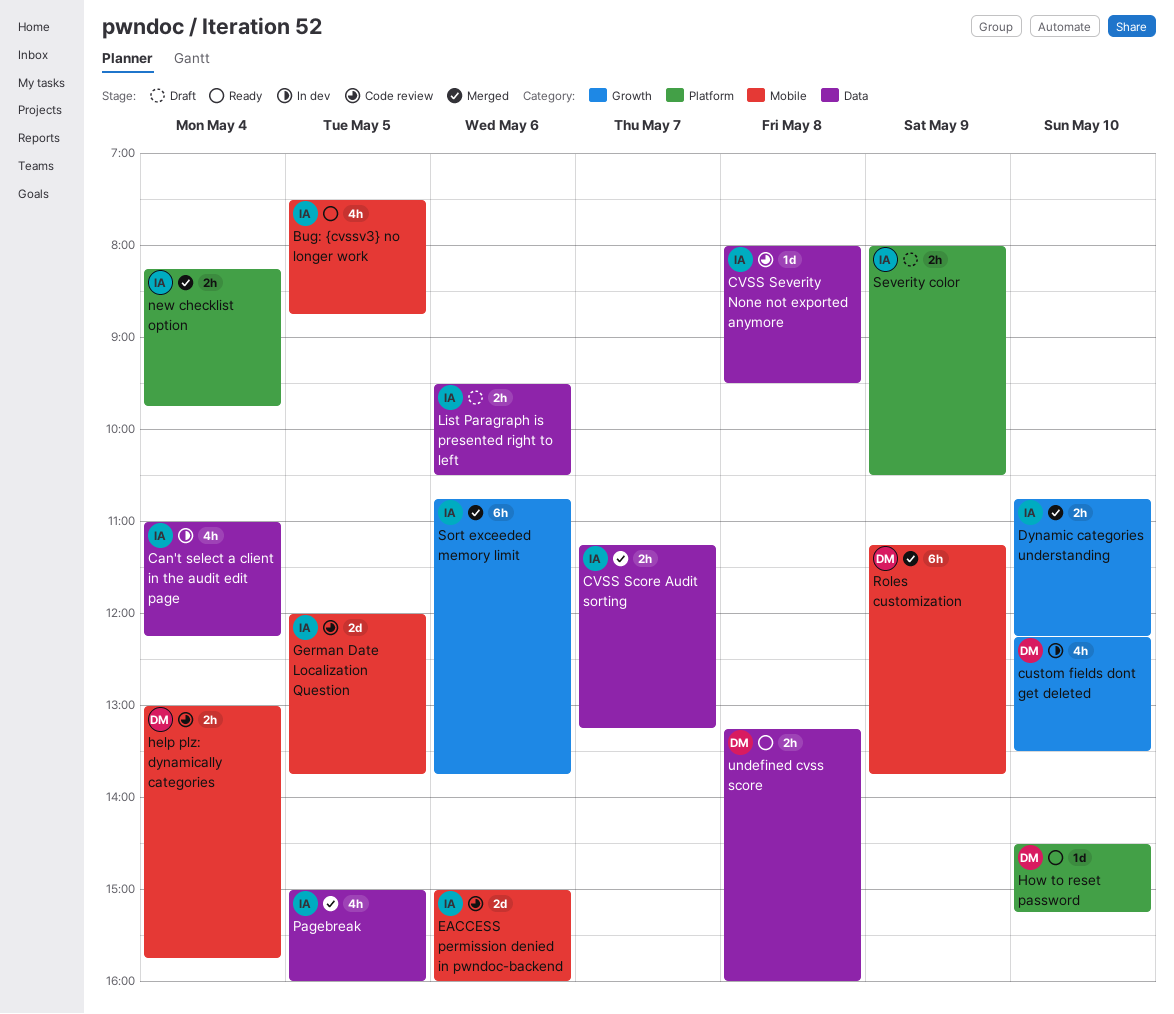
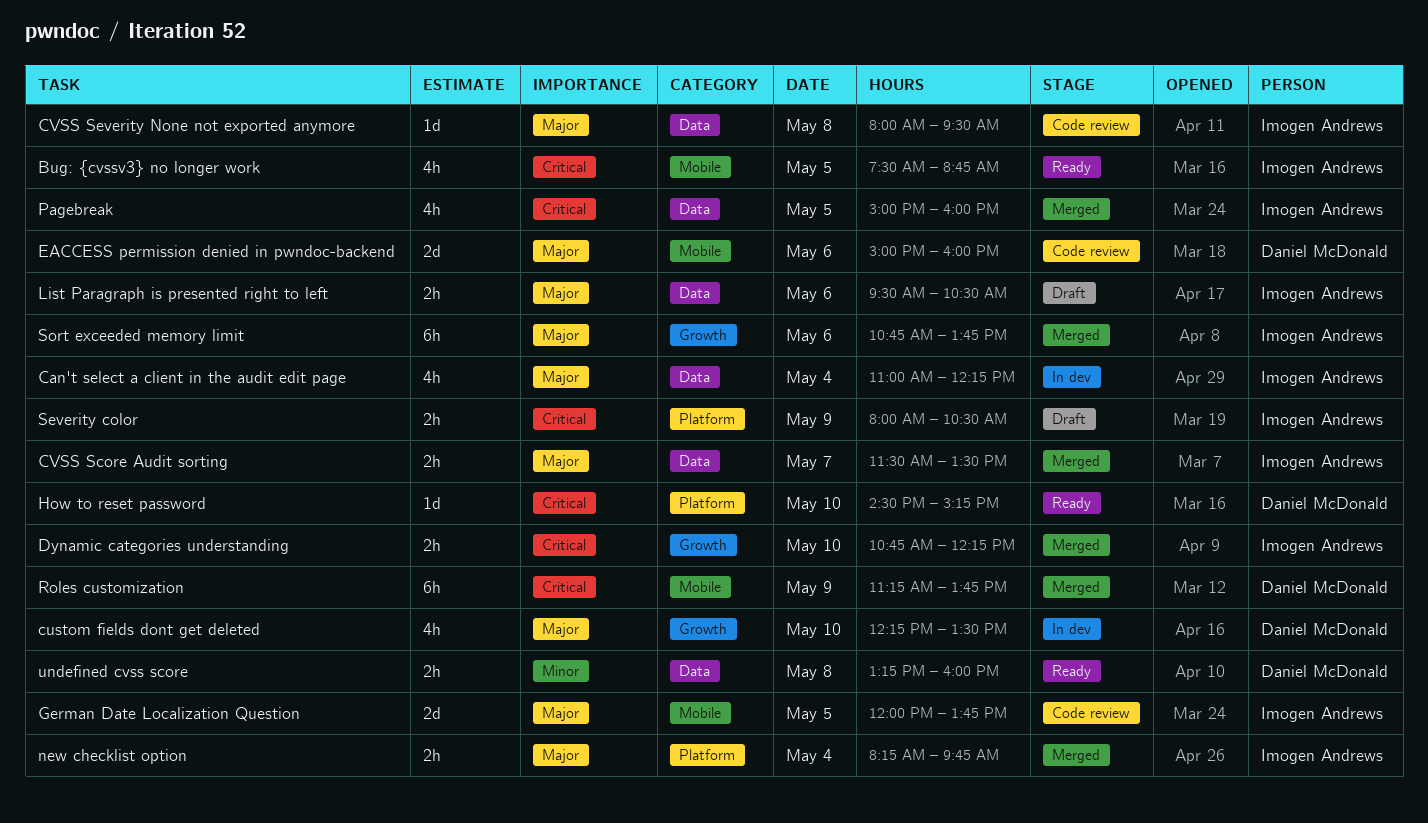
CVSS Score Audit sorting, begins: 11:15 -> 11:30
CVSS Score Audit sorting, ends: 13:15 -> 13:30
EACCESS permission denied in pwndoc-backend, owner: Imogen Andrews -> Daniel McDonald
help plz: dynamically categories: present -> none

